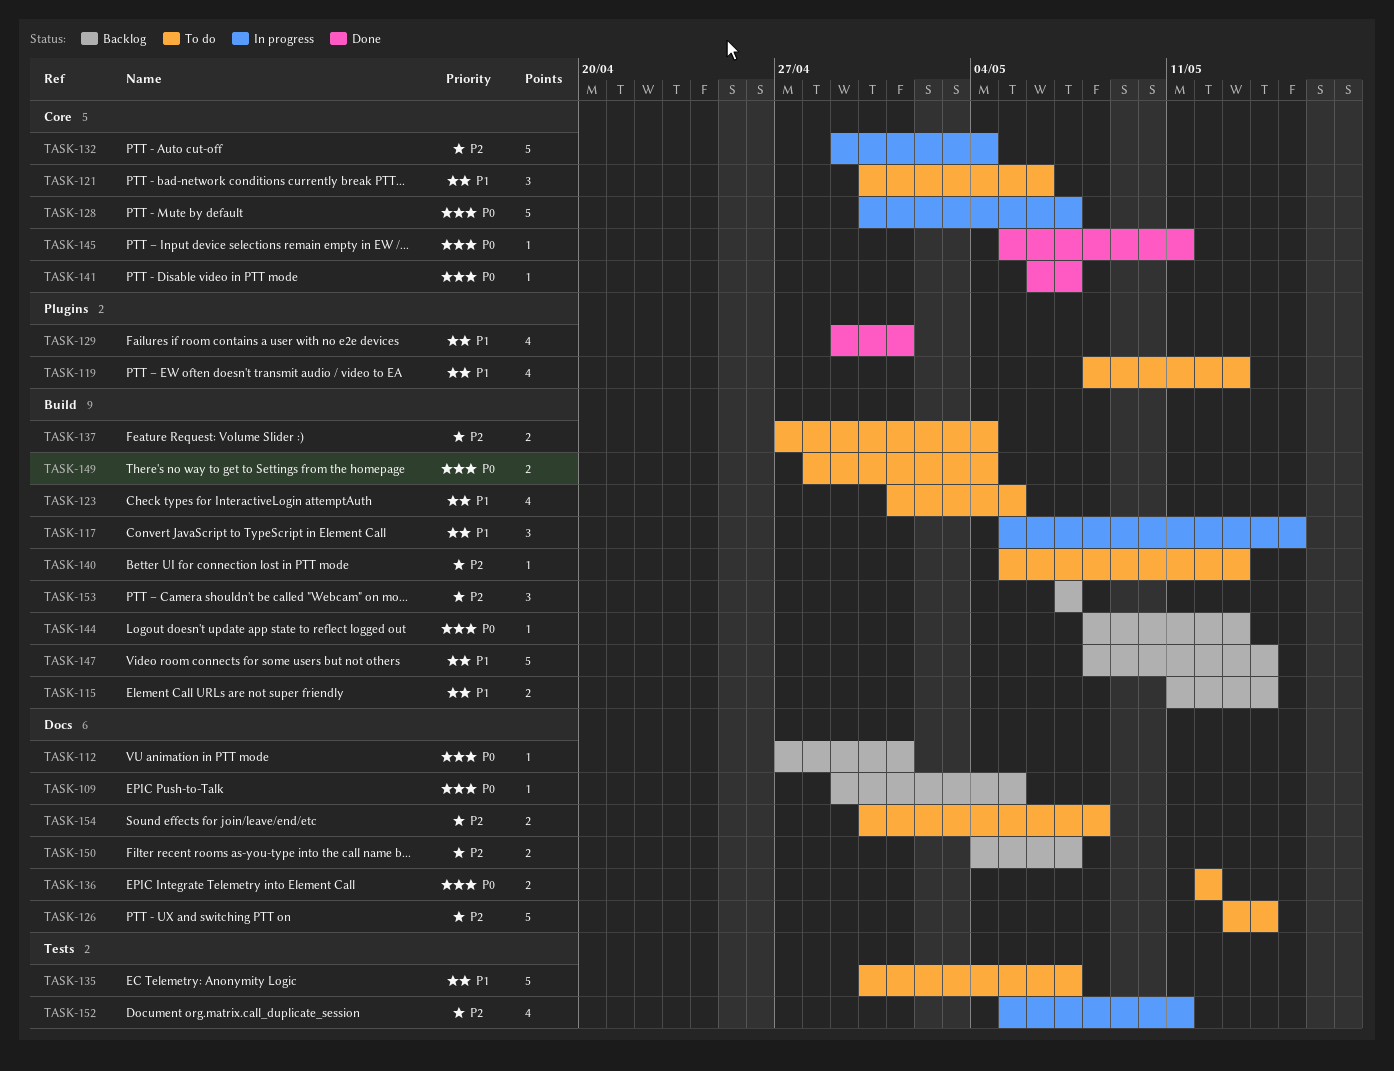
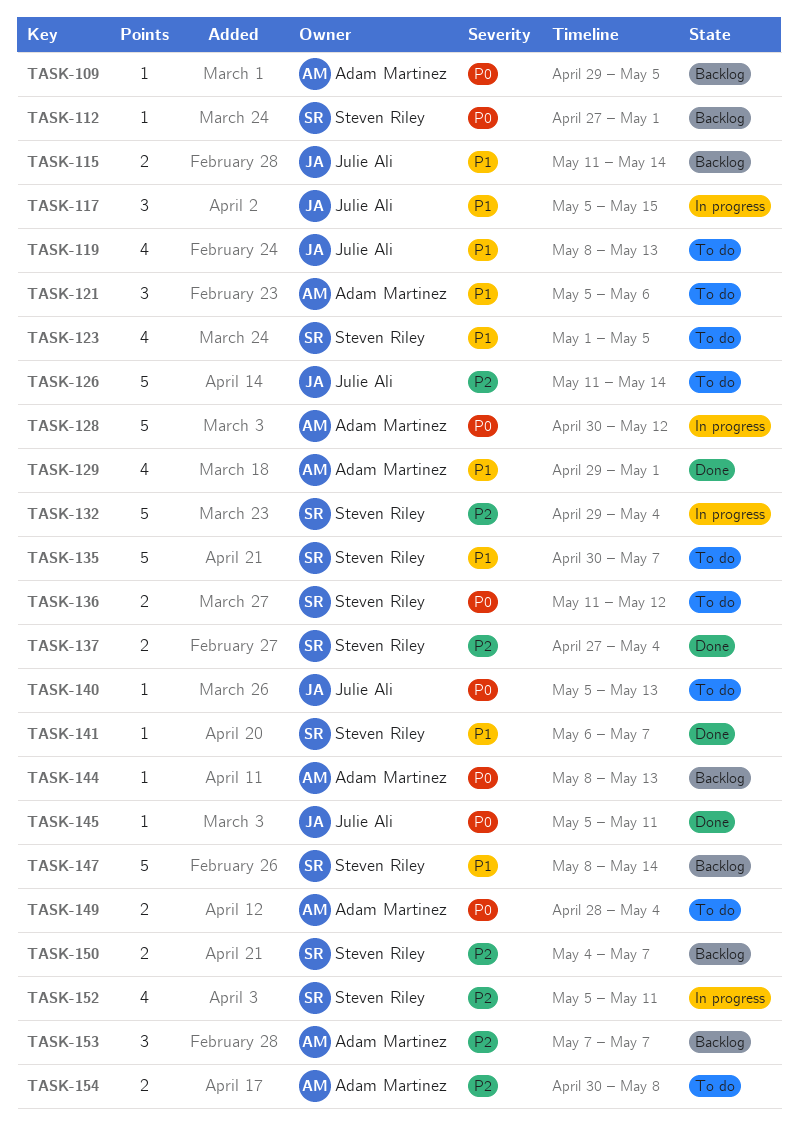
TASK-121, start: Apr 30 -> May 5
TASK-126, start: May 13 -> May 11
TASK-128, due: May 7 -> May 12
TASK-136, start: May 12 -> May 11
TASK-137, status: To do -> Done
TASK-140, priority: P2 -> P0
TASK-141, priority: P0 -> P1

